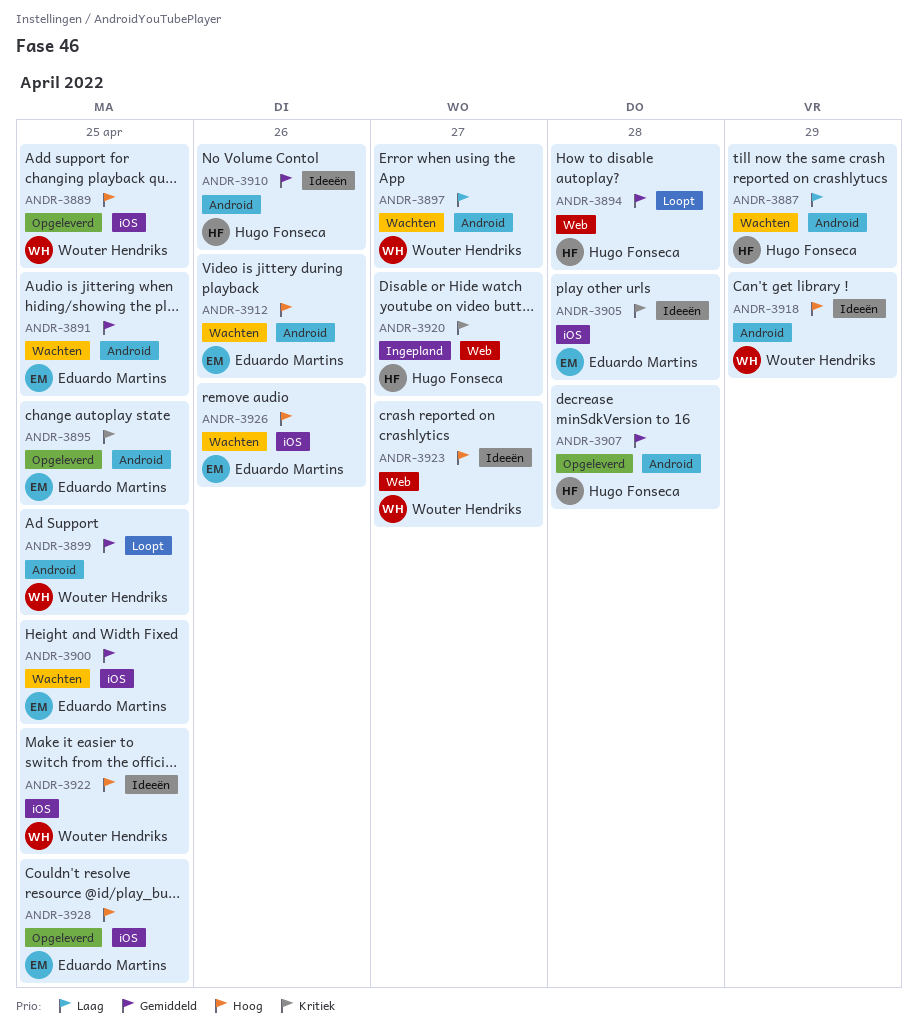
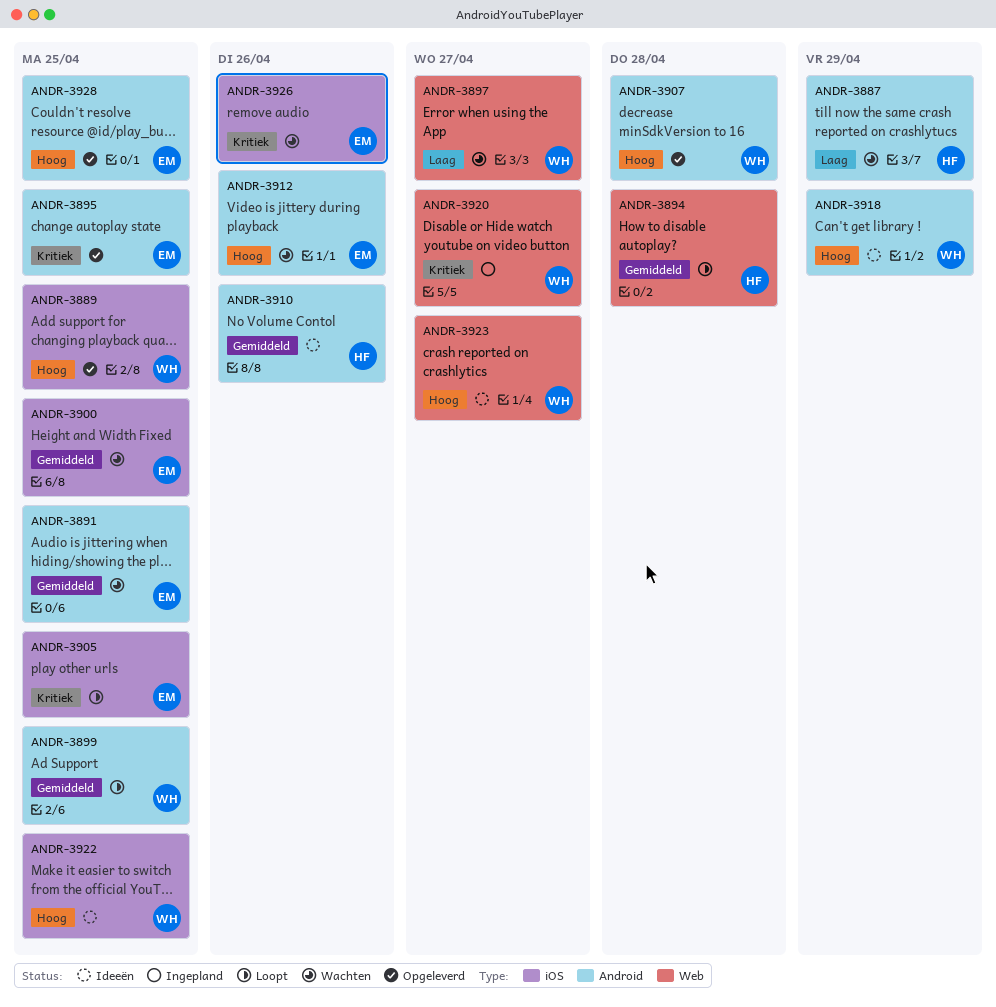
ANDR-3897, label: Android -> Web
ANDR-3905, status: Ideeën -> Loopt
ANDR-3905, due: Apr 28 -> Apr 25
ANDR-3907, owner: Hugo Fonseca -> Wouter Hendriks
ANDR-3907, priority: Gemiddeld -> Hoog
ANDR-3920, owner: Hugo Fonseca -> Wouter Hendriks
ANDR-3926, priority: Hoog -> Kritiek
ANDR-3928, label: iOS -> Android

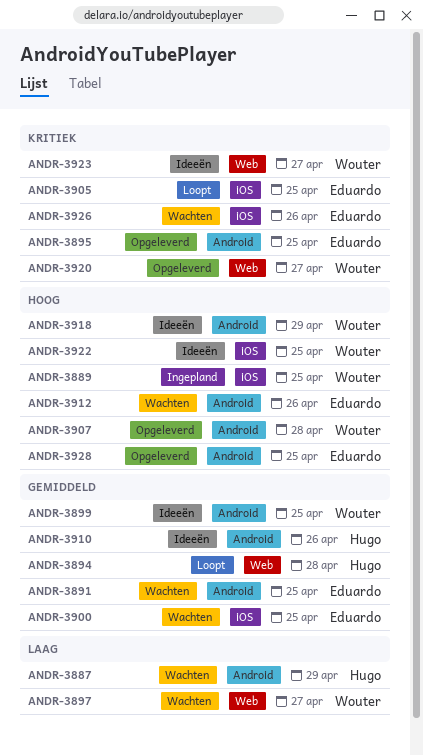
ANDR-3889, status: Opgeleverd -> Ingepland
ANDR-3899, status: Loopt -> Ideeën
ANDR-3920, status: Ingepland -> Opgeleverd
ANDR-3923, priority: Hoog -> Kritiek

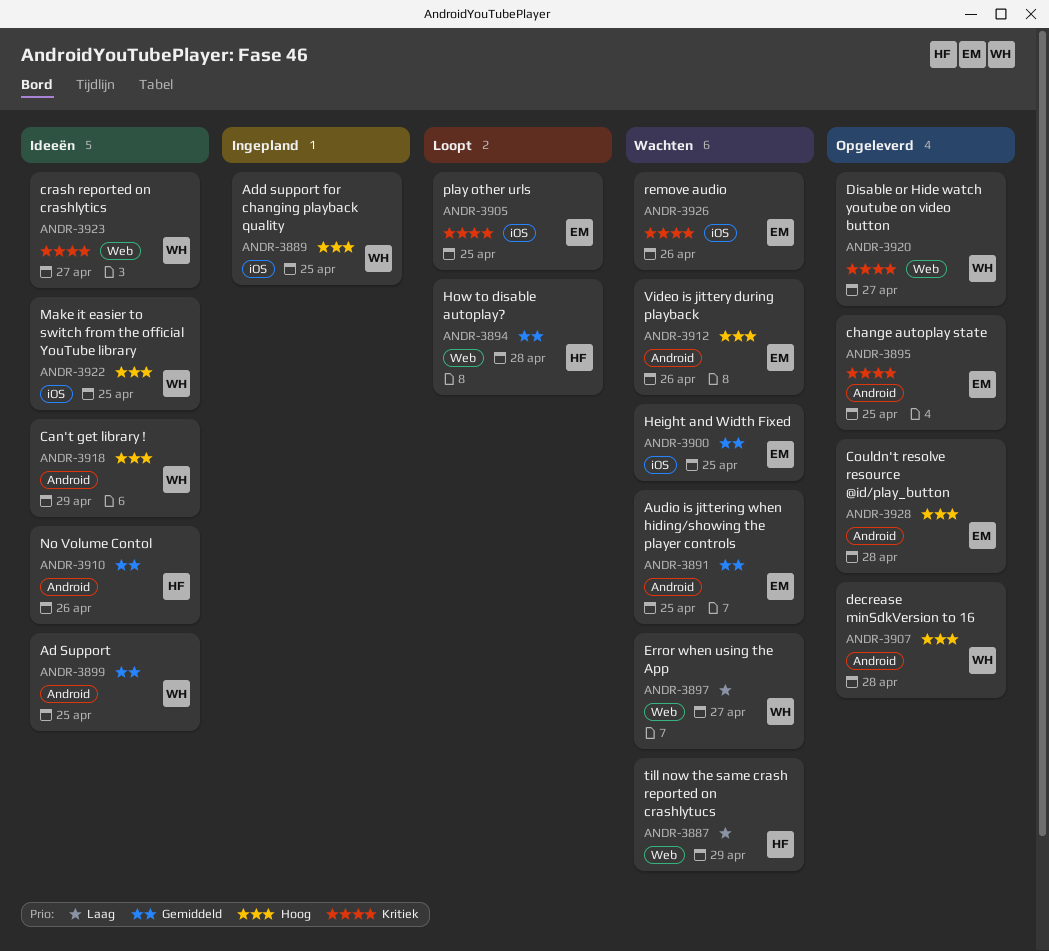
ANDR-3887, label: Android -> Web
ANDR-3928, due: Apr 25 -> Apr 28

